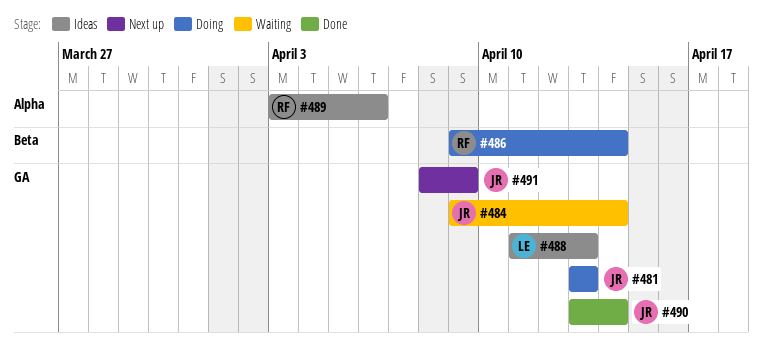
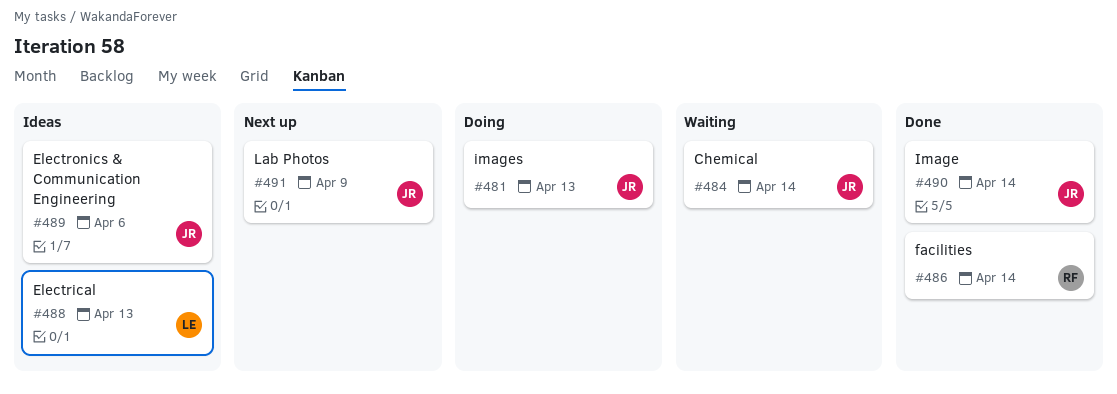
#486, status: Doing -> Done
#489, owner: RF -> JR

